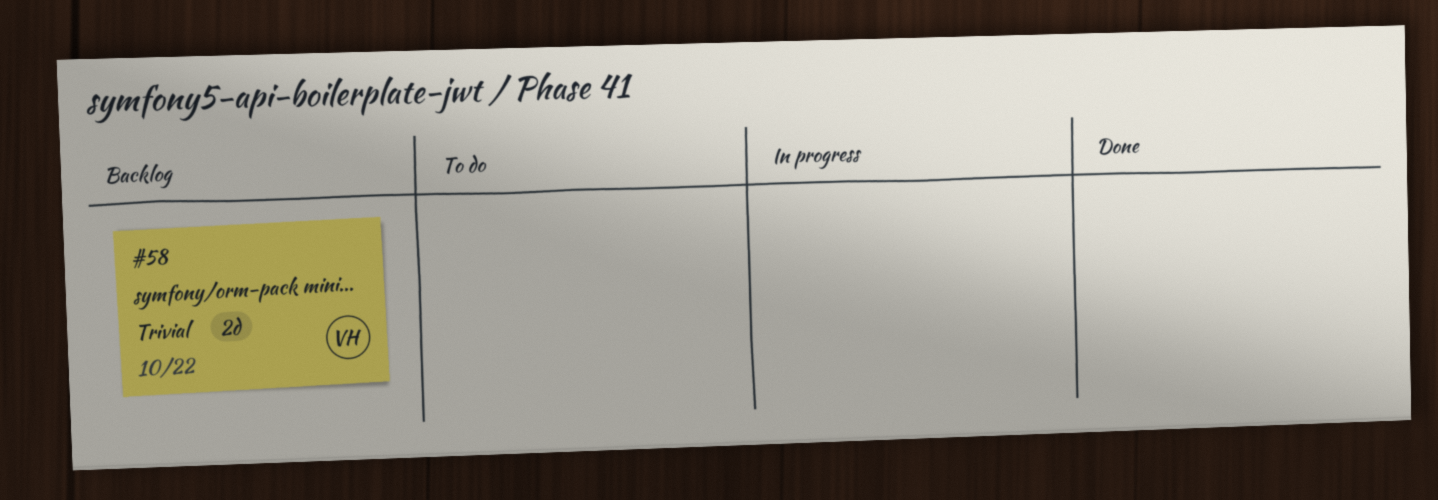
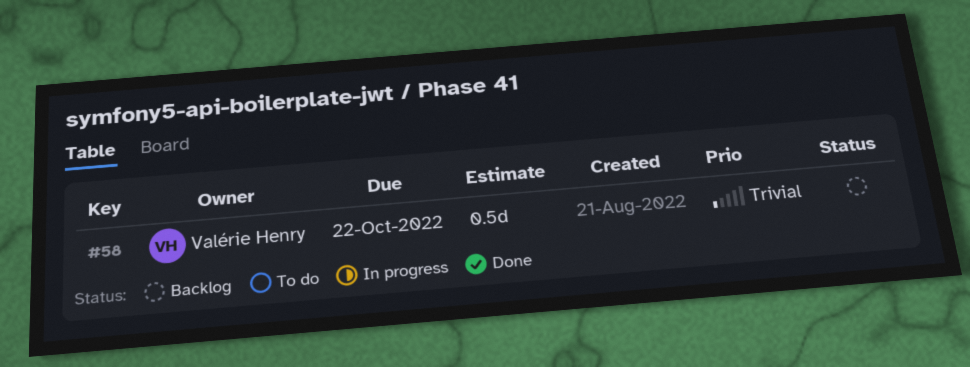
#58, estimate: 2d -> 0.5d

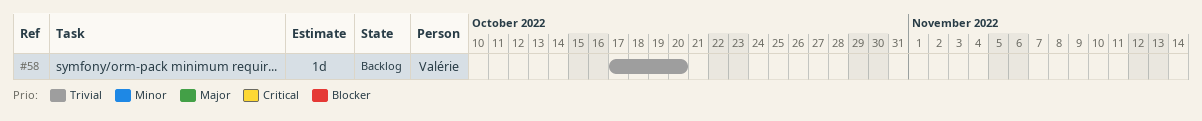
#58, estimate: 0.5d -> 1d
#58, due: Oct 22 -> Oct 20

